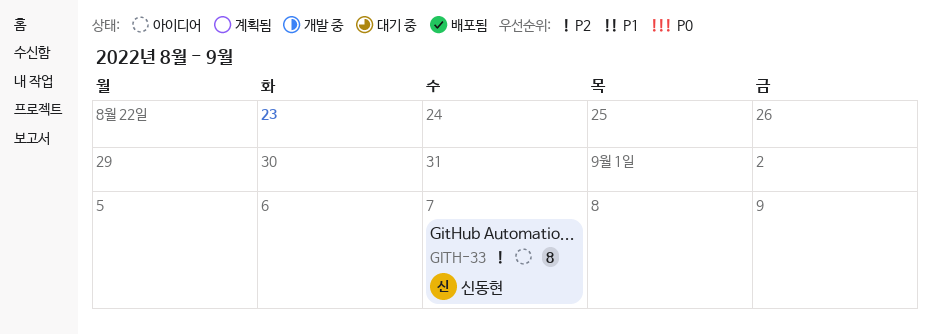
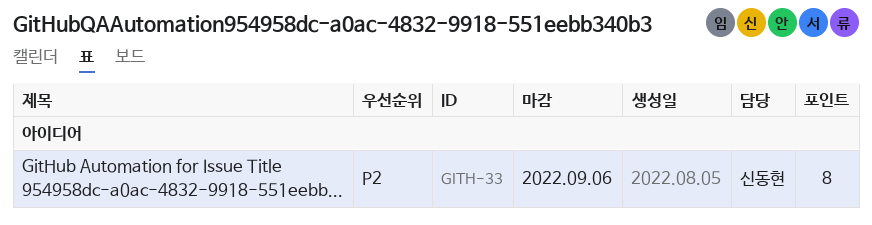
GITH-33, due: Sep 7 -> Sep 6

